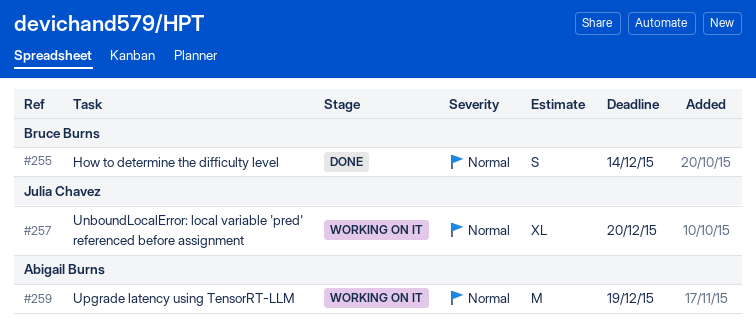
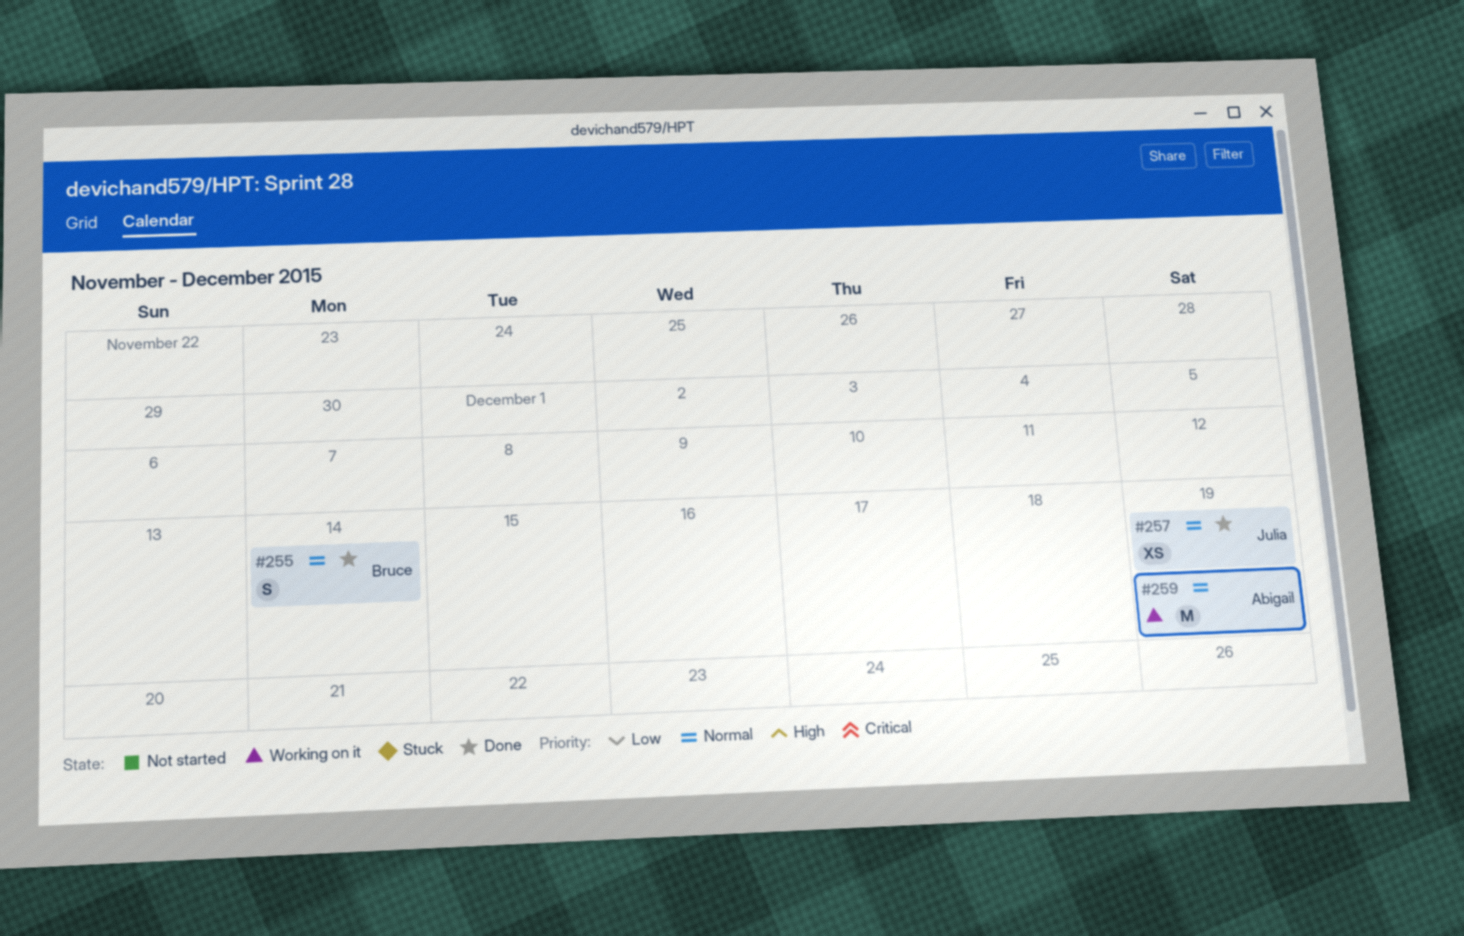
#257, status: Working on it -> Done
#257, estimate: XL -> XS
#257, due: Dec 20 -> Dec 19

